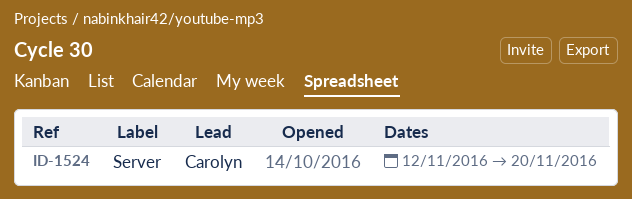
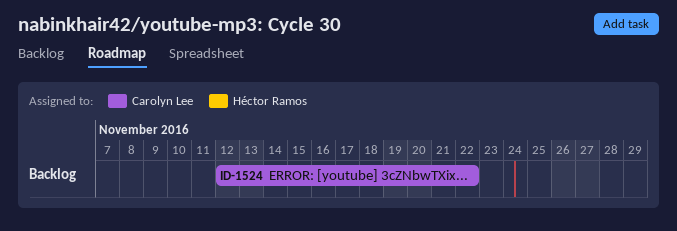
ID-1524, due: Nov 20 -> Nov 22

